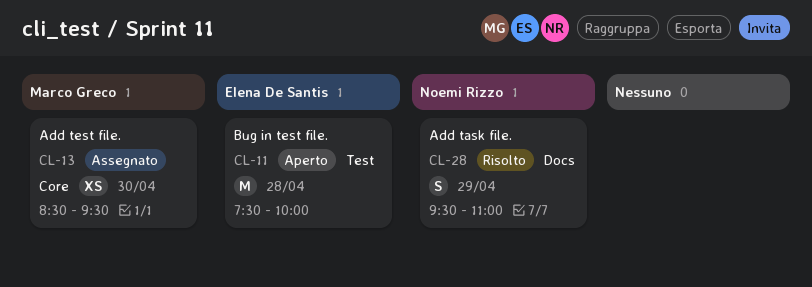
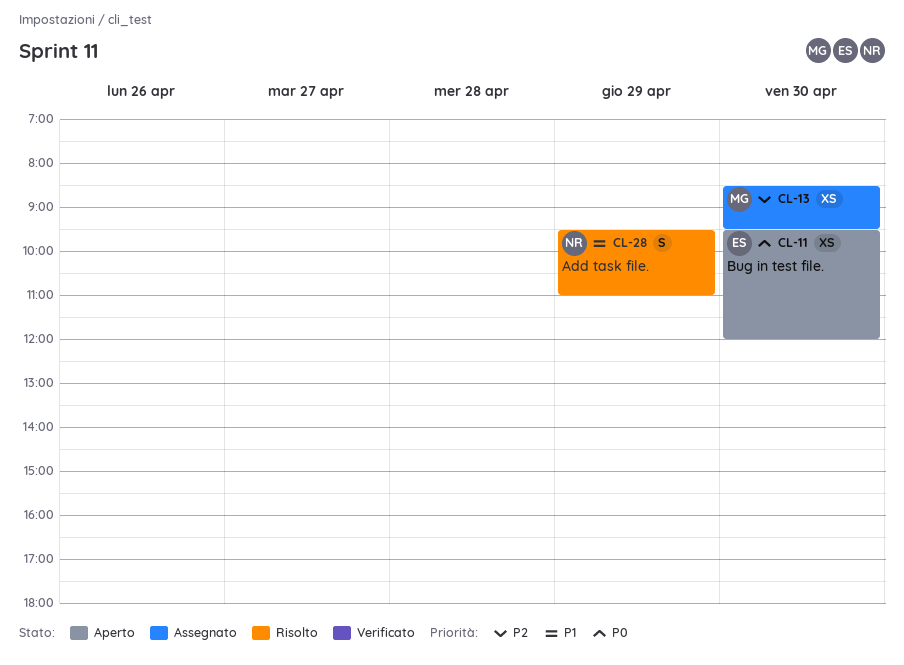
CL-11, estimate: M -> XS
CL-11, day: Apr 28 -> Apr 30
CL-11, begins: 07:30 -> 09:30
CL-11, ends: 10:00 -> 12:00

